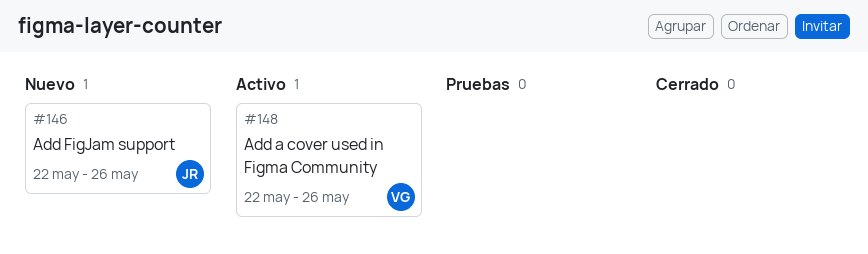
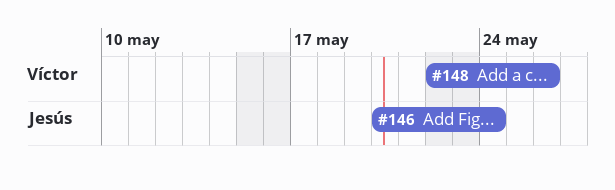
#146, start: May 22 -> May 20
#146, due: May 26 -> May 24

